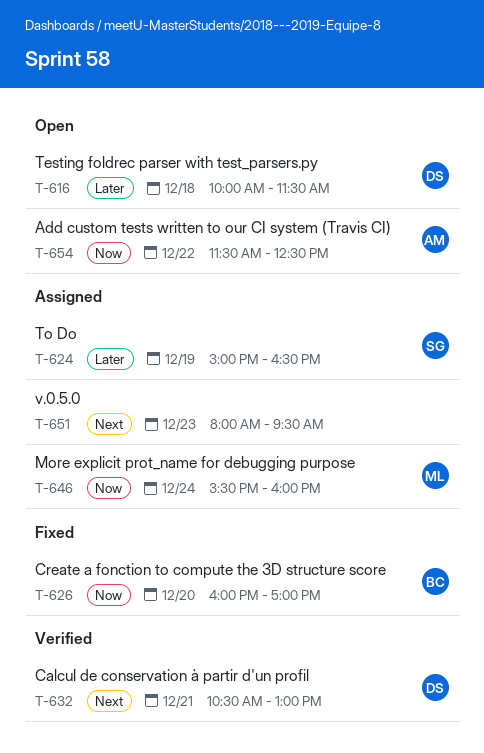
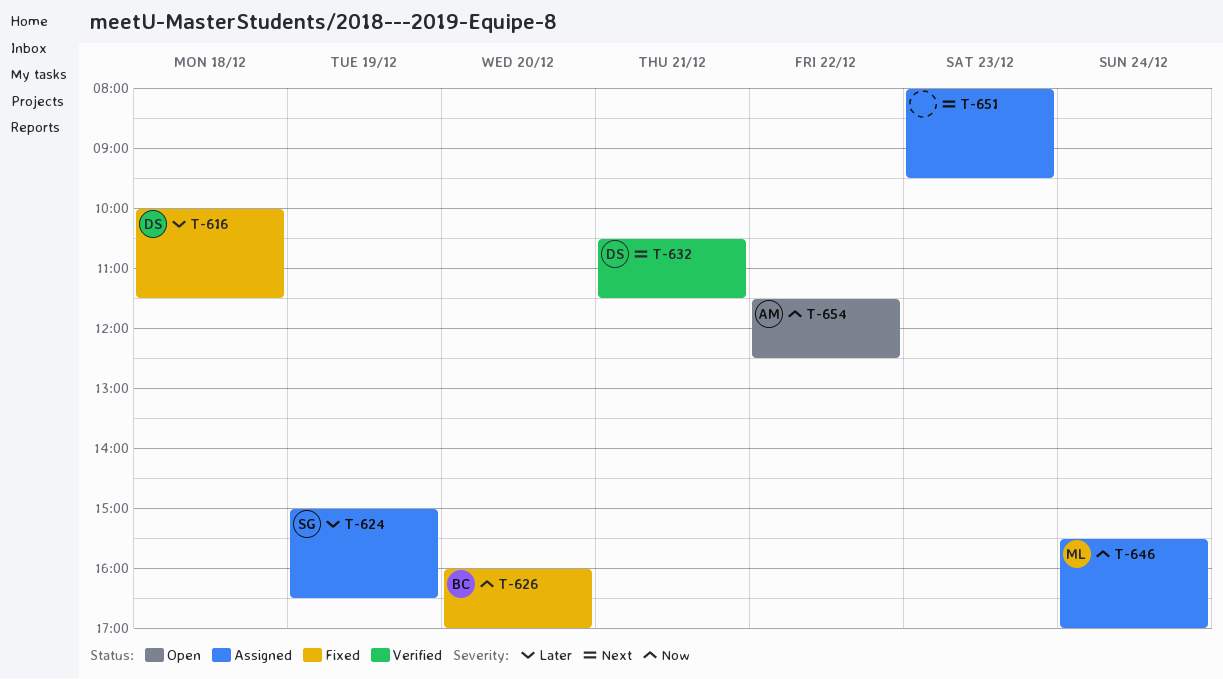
T-616, status: Open -> Fixed
T-632, ends: 13:00 -> 11:30
T-646, ends: 16:00 -> 17:00

